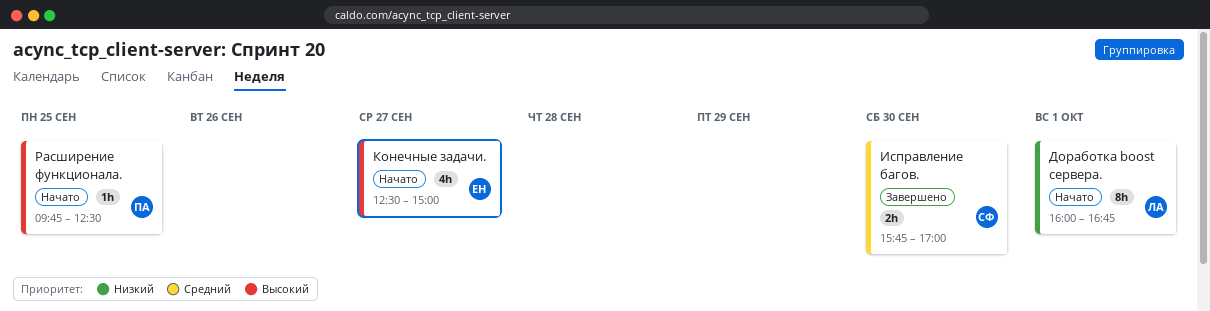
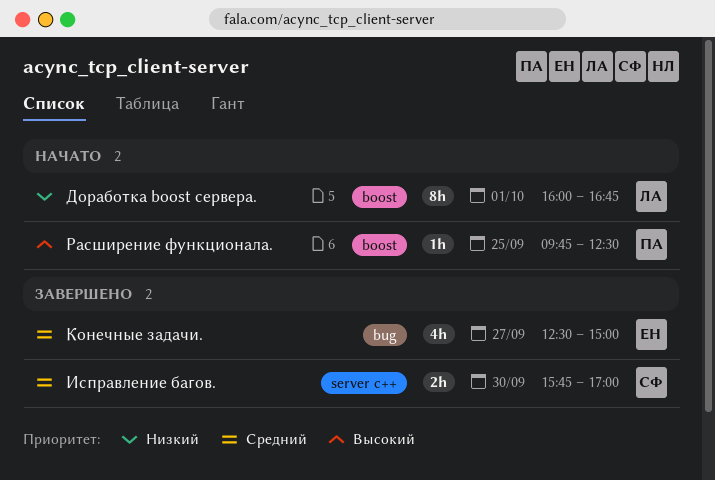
Конечные задачи., status: Начато -> Завершено
Конечные задачи., priority: Высокий -> Средний

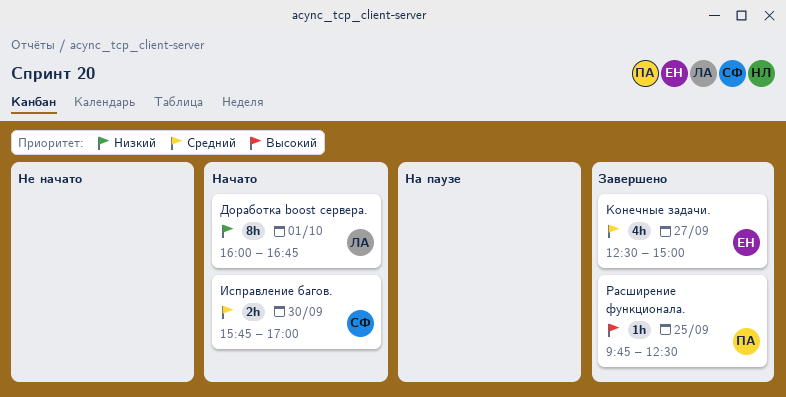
Исправление багов., status: Завершено -> Начато
Расширение функционала., status: Начато -> Завершено

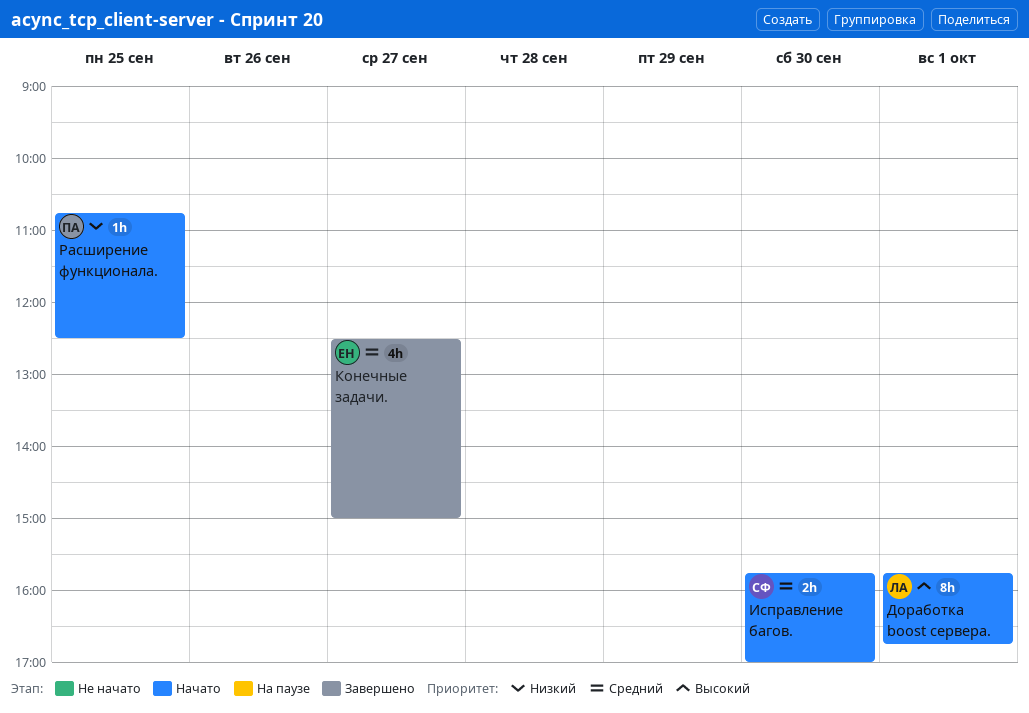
Доработка boost сервера., priority: Низкий -> Высокий
Доработка boost сервера., begins: 16:00 -> 15:45
Расширение функционала., status: Завершено -> Начато
Расширение функционала., priority: Высокий -> Низкий
Расширение функционала., begins: 09:45 -> 10:45

